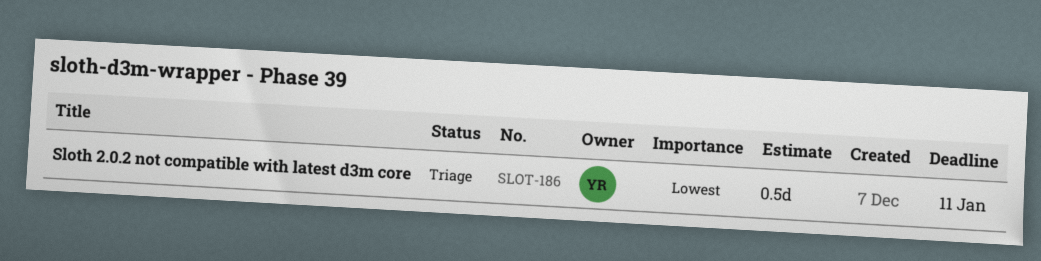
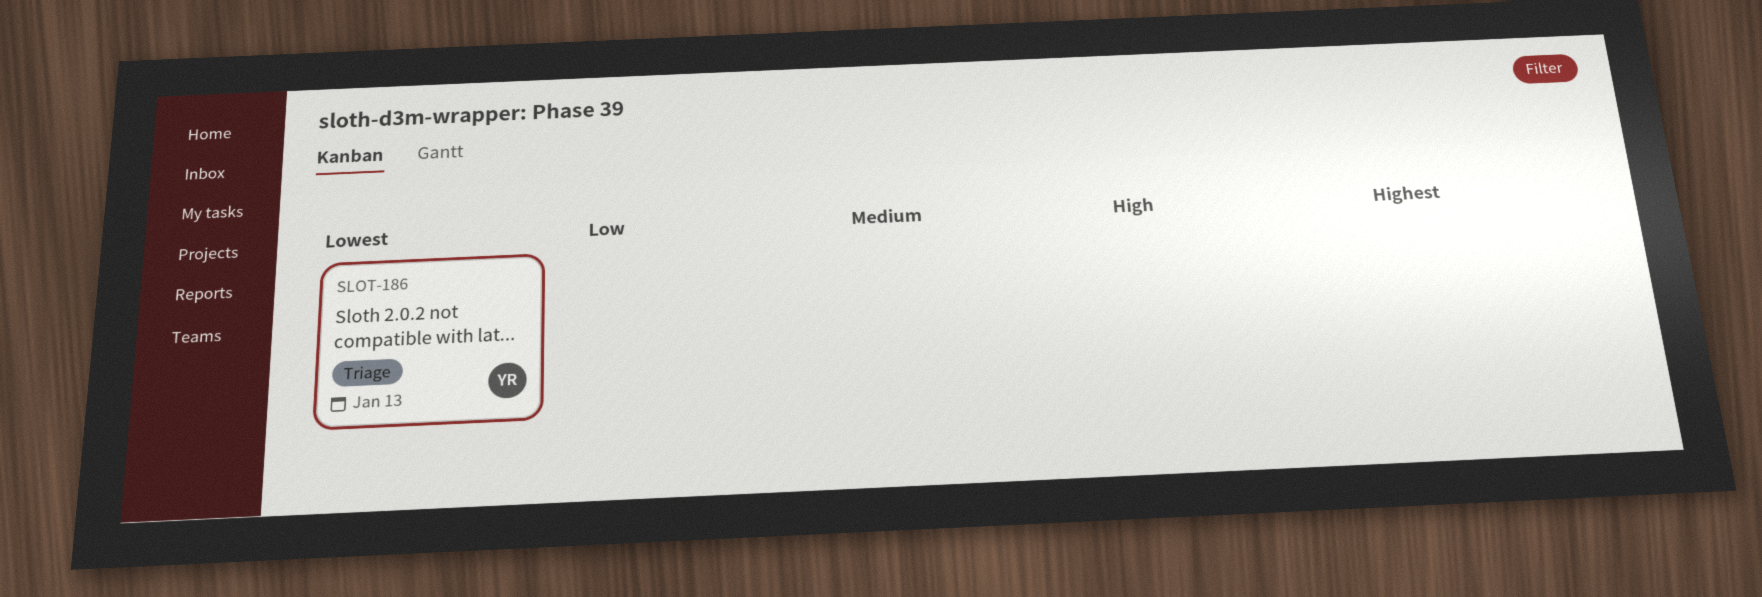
SLOT-186, due: Jan 11 -> Jan 13

